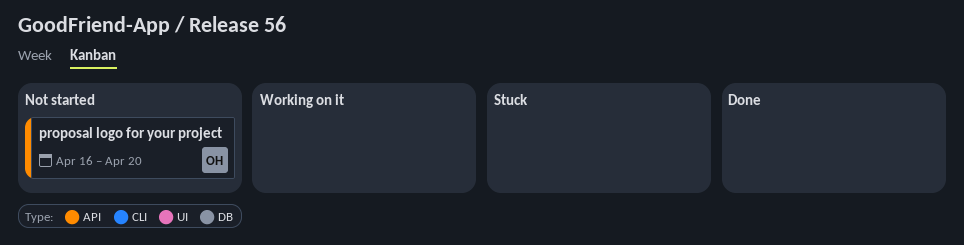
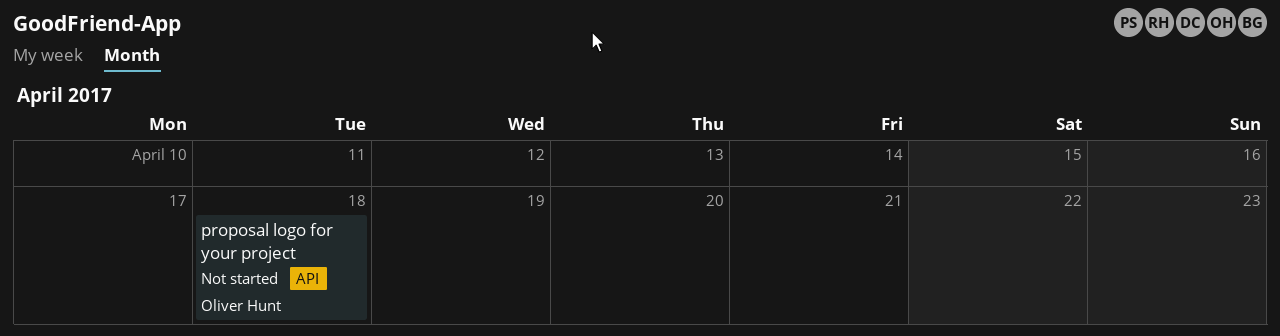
proposal logo for your project, due: Apr 20 -> Apr 18

